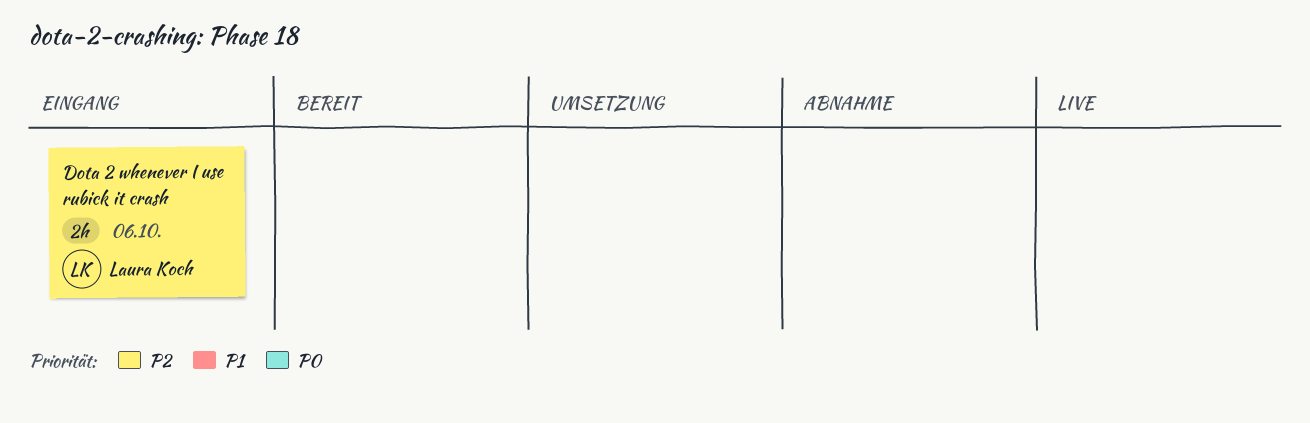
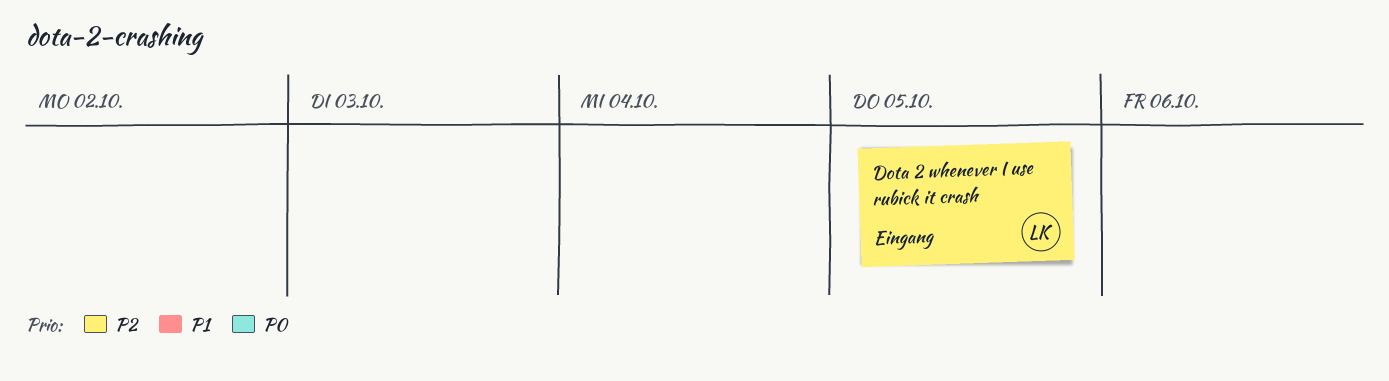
Dota 2 whenever I use rubick it crash, due: Oct 6 -> Oct 5

